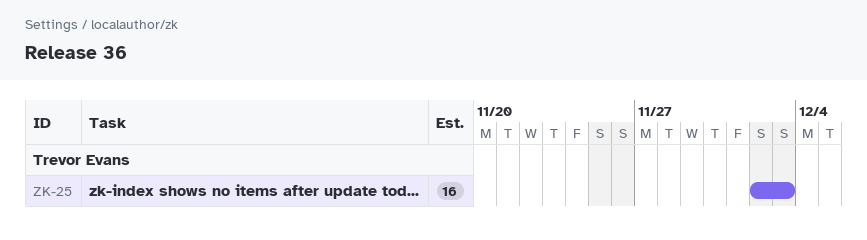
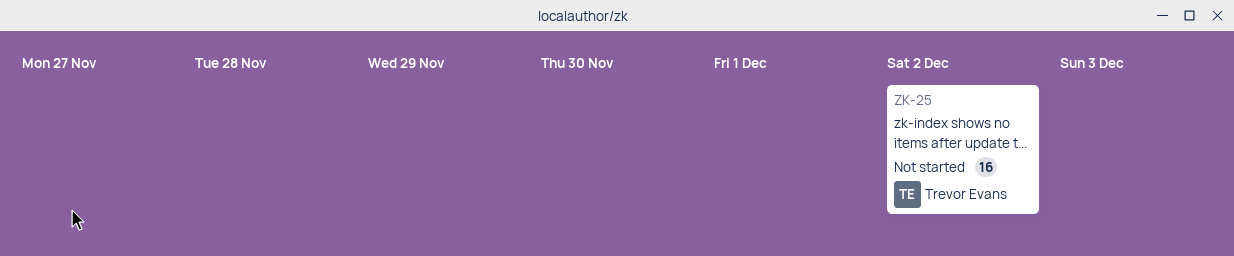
ZK-25, due: Dec 3 -> Dec 2

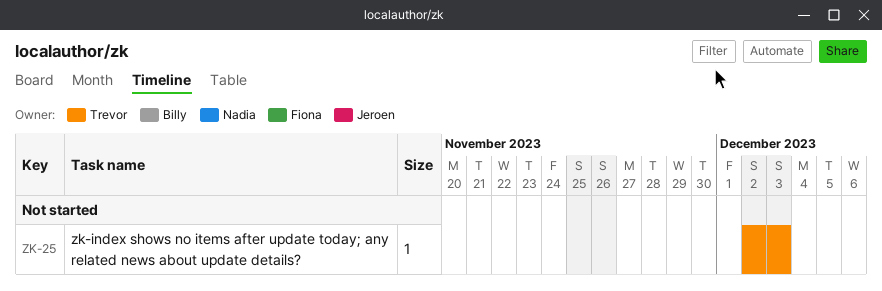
ZK-25, estimate: 16 -> 1
ZK-25, due: Dec 2 -> Dec 3

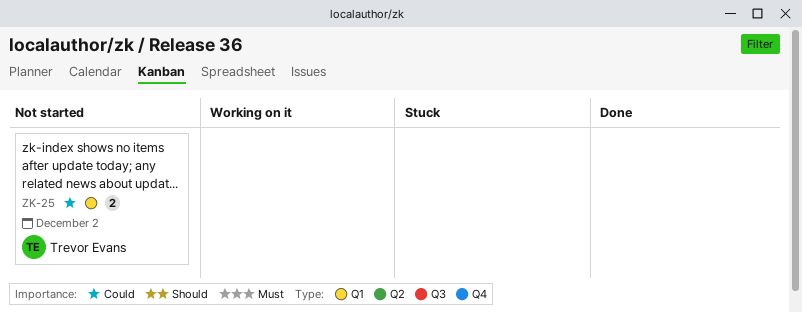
ZK-25, estimate: 1 -> 2
ZK-25, due: Dec 3 -> Dec 2

